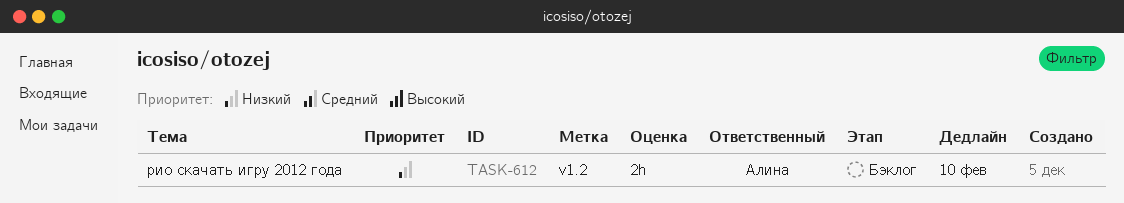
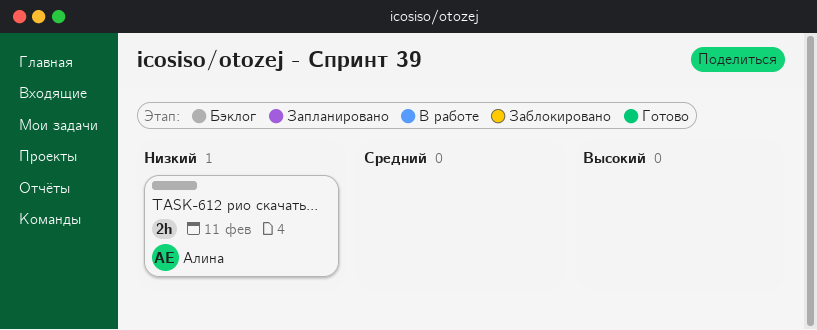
TASK-612, due: Feb 10 -> Feb 11

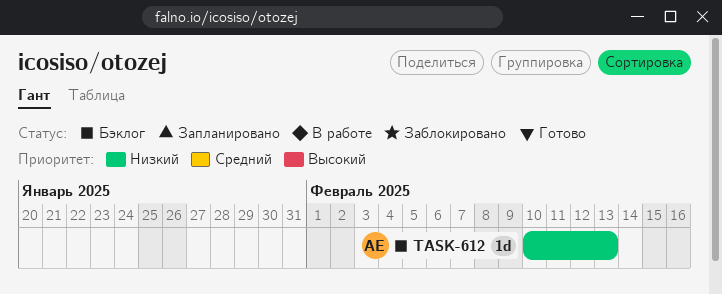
TASK-612, estimate: 2h -> 1d
TASK-612, due: Feb 11 -> Feb 13

